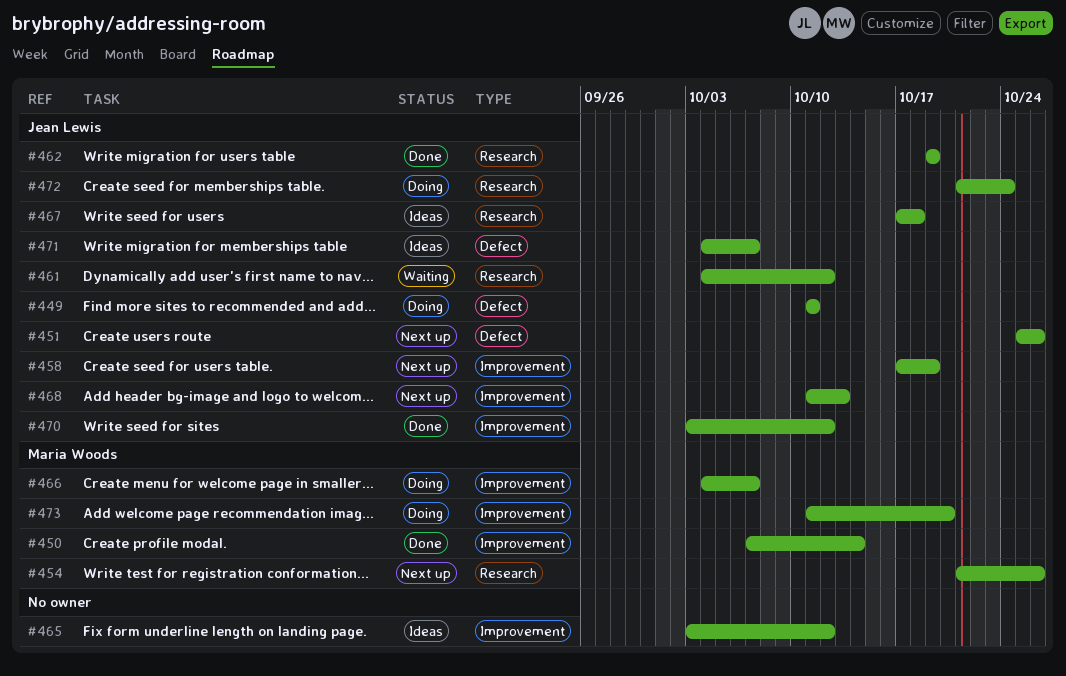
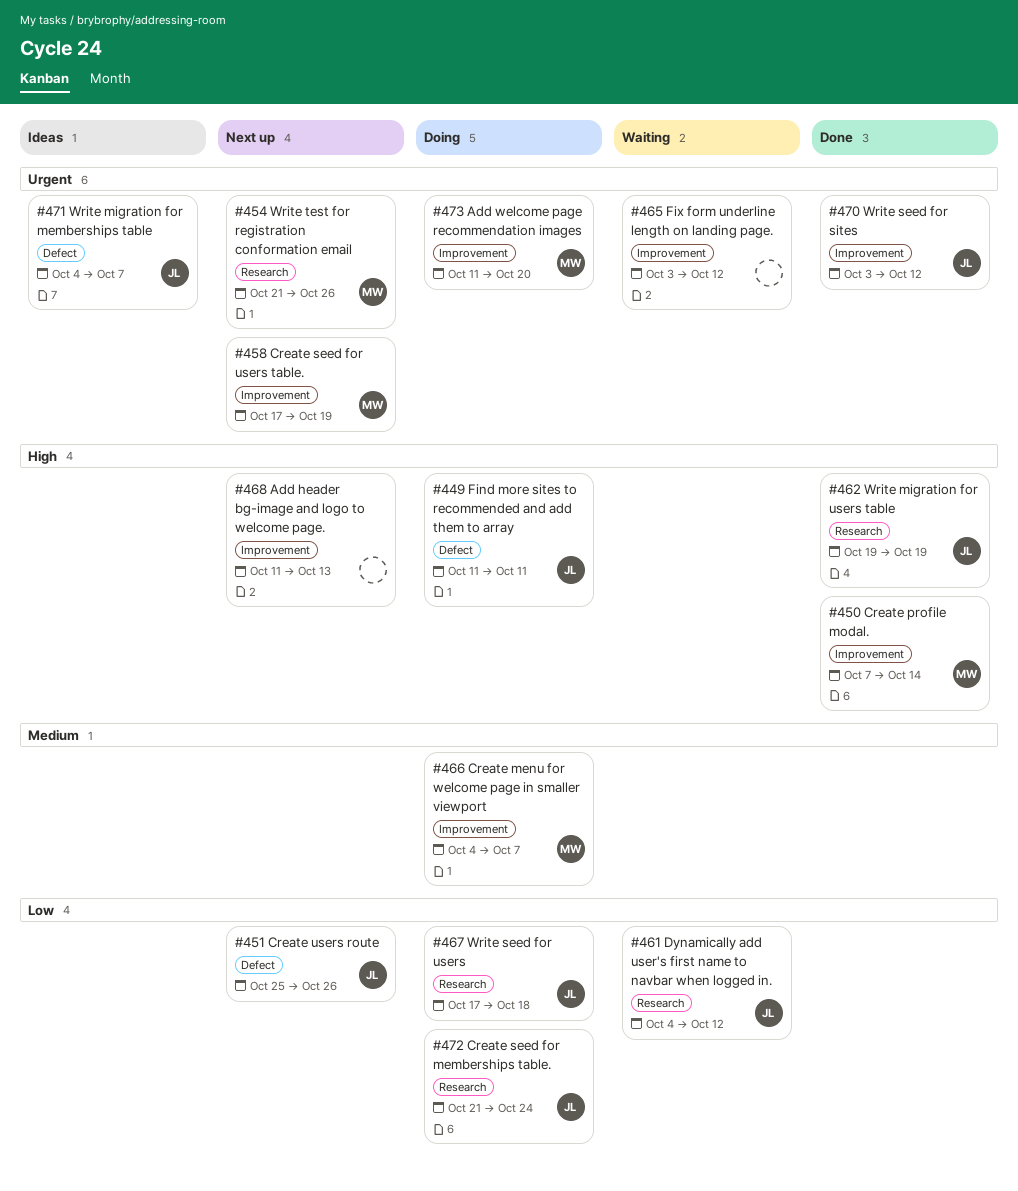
#458, owner: Jean Lewis -> Maria Woods
#465, status: Ideas -> Waiting
#467, status: Ideas -> Doing
#468, owner: Jean Lewis -> none

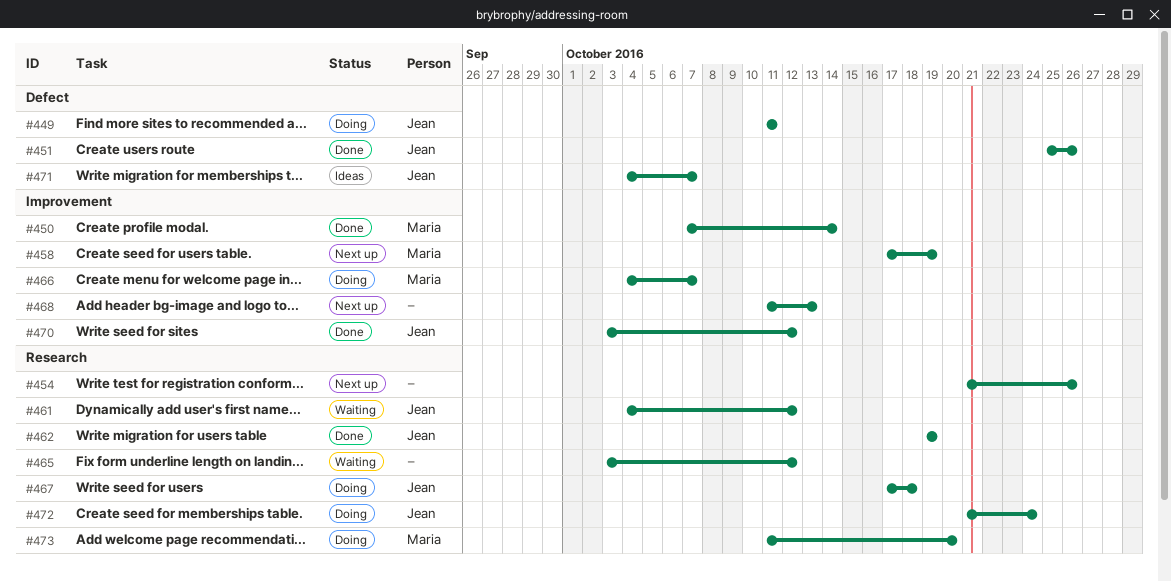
#451, status: Next up -> Done
#454, owner: Maria -> none
#465, label: Improvement -> Research
#473, label: Improvement -> Research

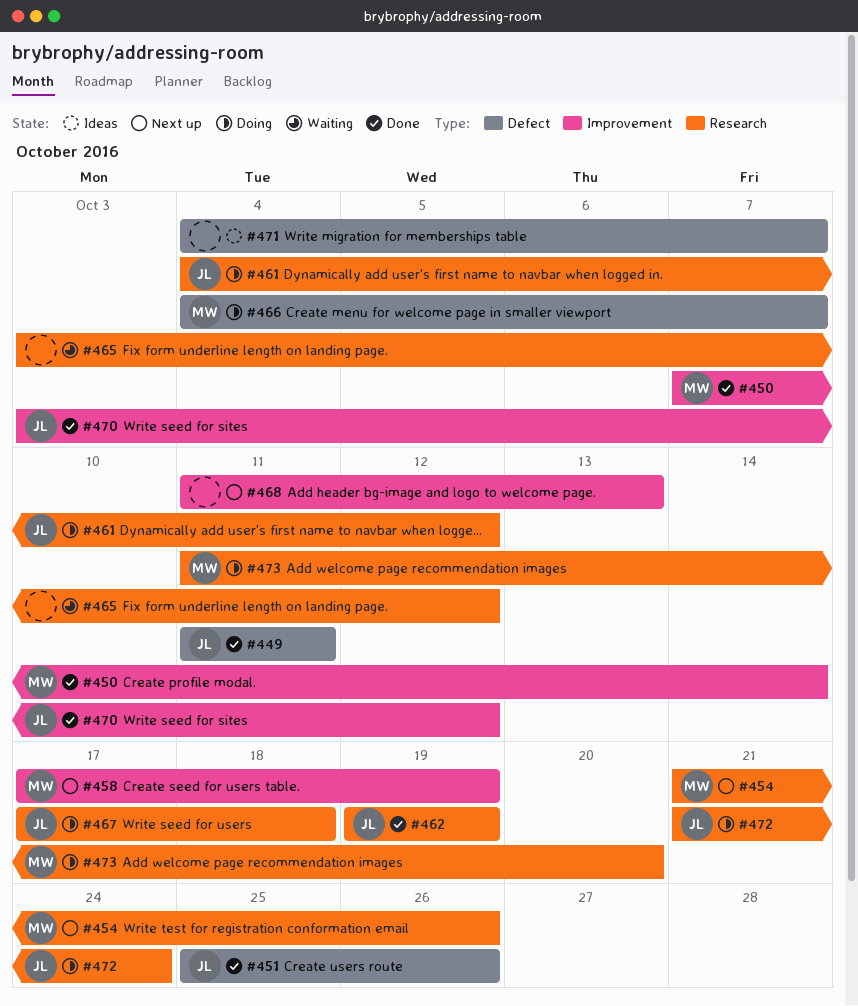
#449, status: Doing -> Done
#454, owner: none -> Maria
#461, status: Waiting -> Doing
#466, label: Improvement -> Defect
#471, owner: Jean -> none

